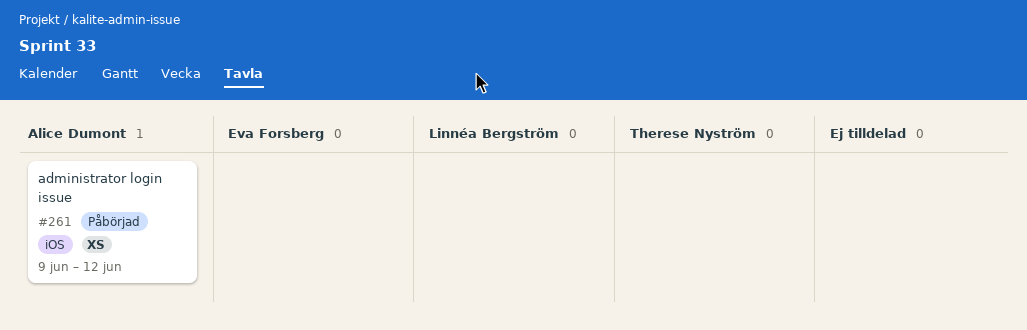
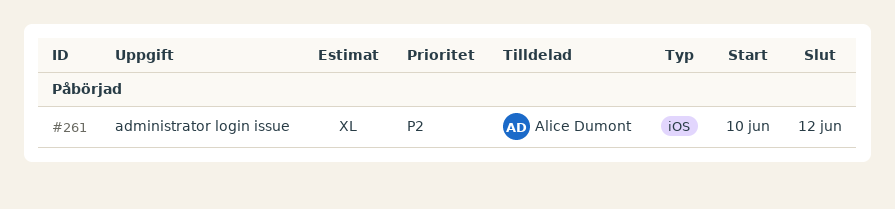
#261, estimate: XS -> XL
#261, start: Jun 9 -> Jun 10

